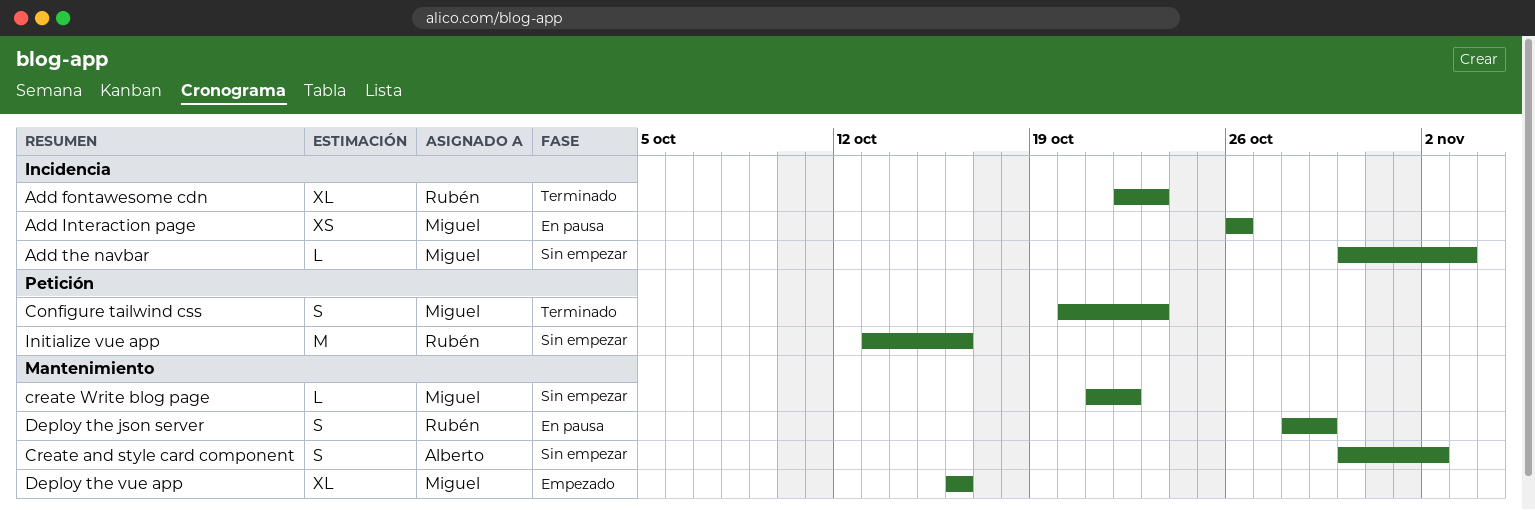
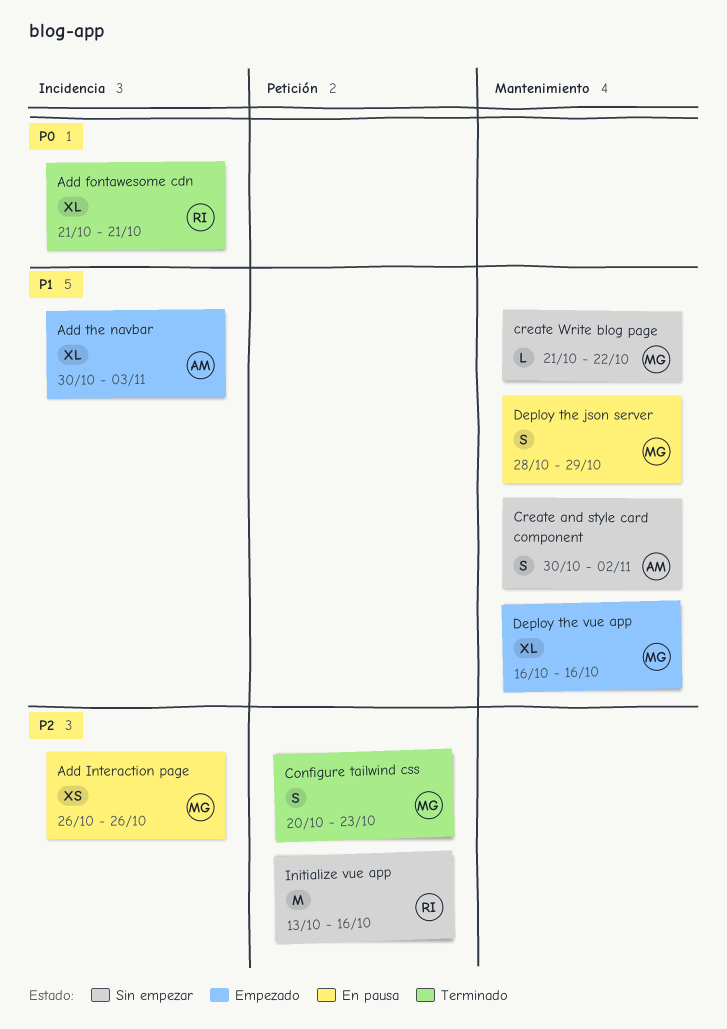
Add fontawesome cdn, start: Oct 22 -> Oct 21
Add fontawesome cdn, due: Oct 23 -> Oct 21
Add the navbar, status: Sin empezar -> Empezado
Add the navbar, owner: Miguel -> Alberto
Add the navbar, estimate: L -> XL
Deploy the json server, owner: Rubén -> Miguel

